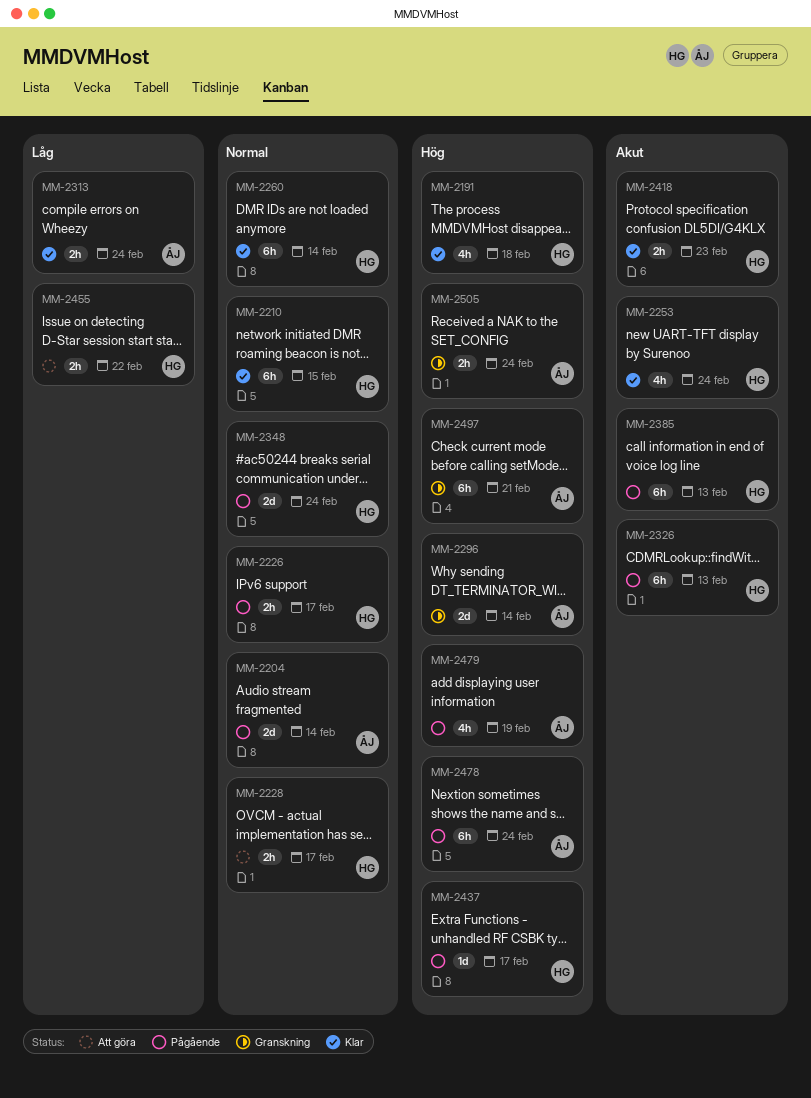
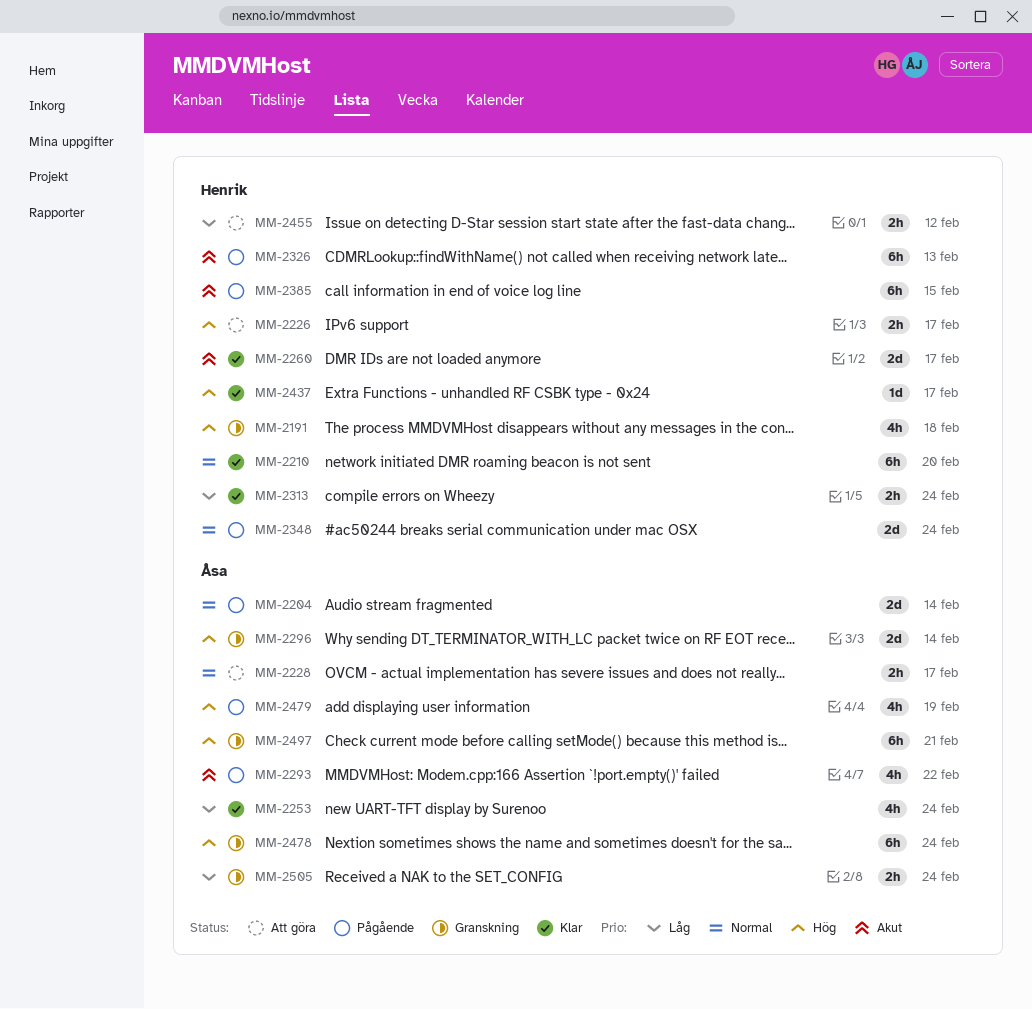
MM-2191, status: Klar -> Granskning
MM-2210, due: Feb 15 -> Feb 20
MM-2226, status: Pågående -> Att göra
MM-2226, priority: Normal -> Hög
MM-2228, owner: Henrik -> Åsa
MM-2253, owner: Henrik -> Åsa
MM-2253, priority: Akut -> Låg
MM-2260, priority: Normal -> Akut
MM-2260, estimate: 6h -> 2d
MM-2260, due: Feb 14 -> Feb 17
MM-2293: none -> present
MM-2313, owner: Åsa -> Henrik
MM-2385, due: Feb 13 -> Feb 15
MM-2418: present -> none
MM-2437, status: Pågående -> Klar
MM-2455, due: Feb 22 -> Feb 12
MM-2478, status: Pågående -> Granskning
MM-2505, priority: Hög -> Låg

